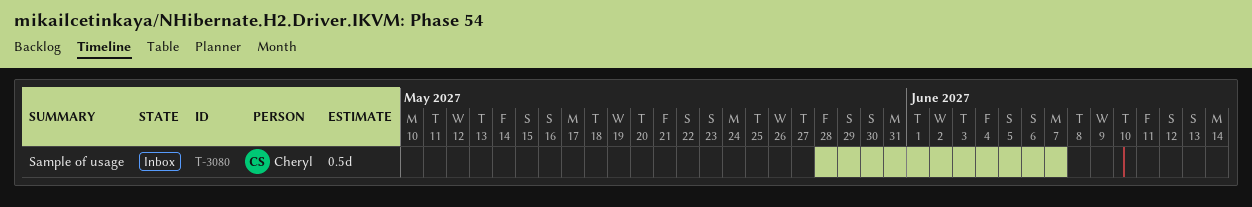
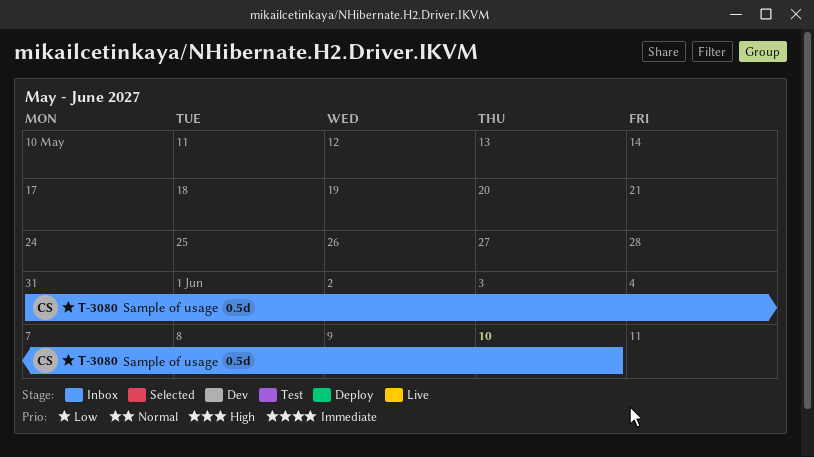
T-3080, start: May 28 -> May 31
T-3080, due: Jun 7 -> Jun 10

